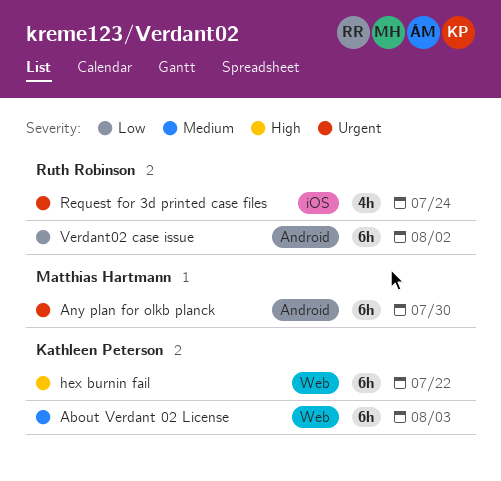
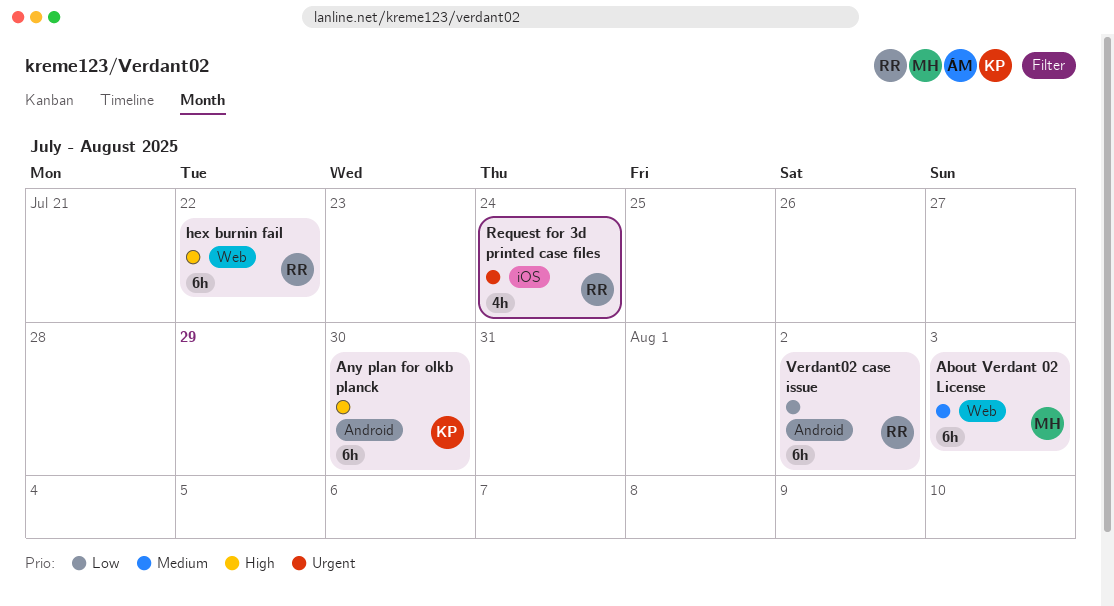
About Verdant 02 License, owner: Kathleen Peterson -> Matthias Hartmann
Any plan for olkb planck, owner: Matthias Hartmann -> Kathleen Peterson
Any plan for olkb planck, priority: Urgent -> High
hex burnin fail, owner: Kathleen Peterson -> Ruth Robinson

